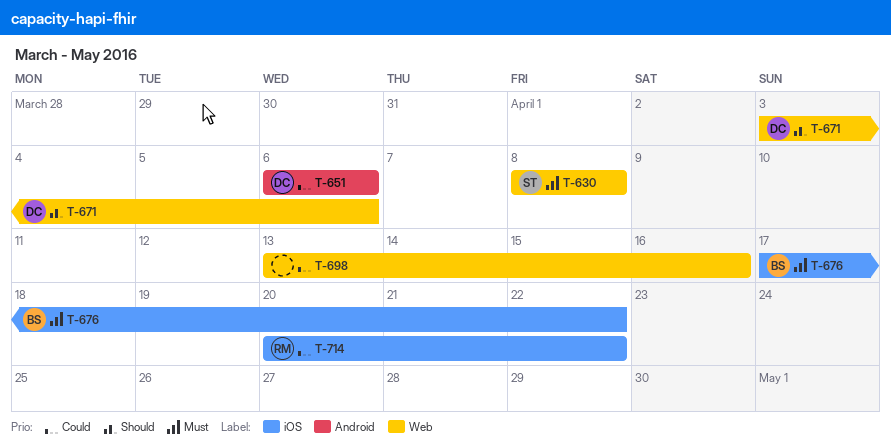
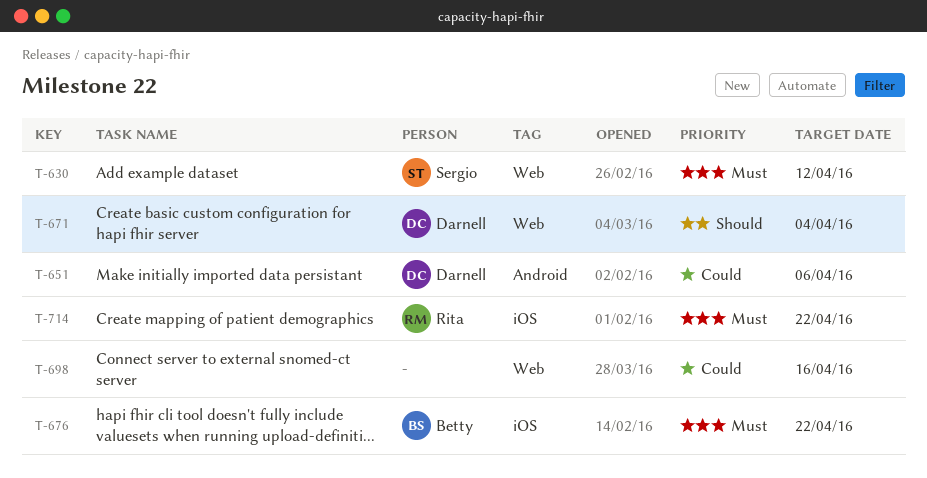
T-630, due: Apr 8 -> Apr 12
T-671, due: Apr 6 -> Apr 4
T-714, priority: Could -> Must

